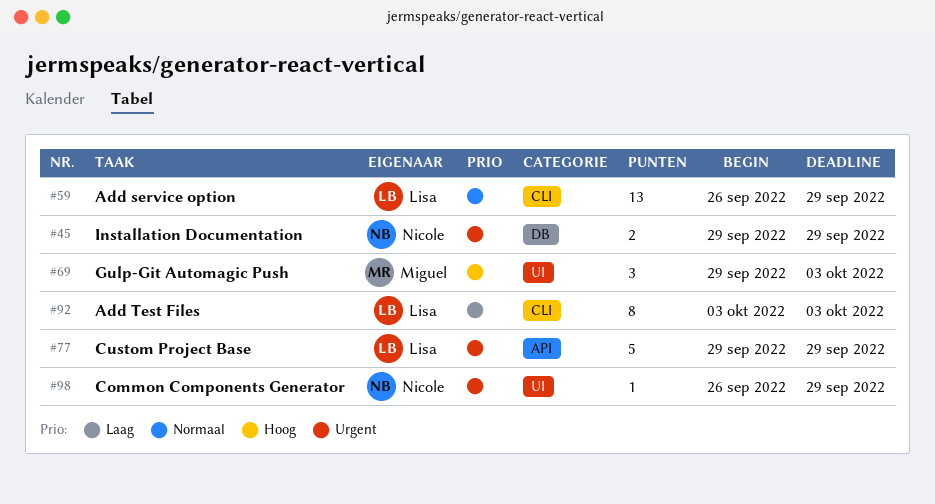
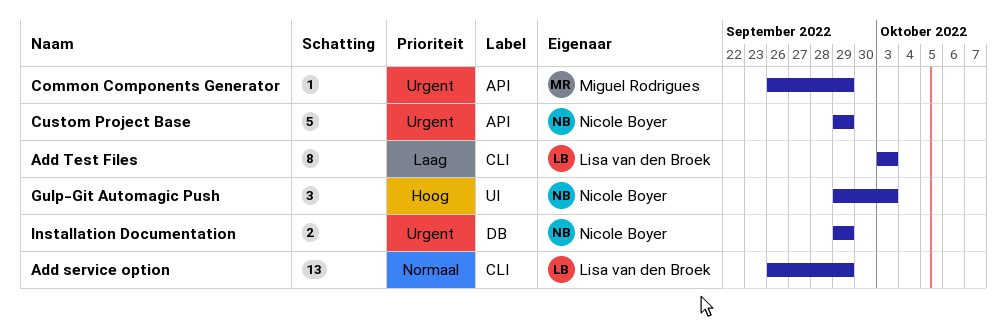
Common Components Generator, owner: Nicole Boyer -> Miguel Rodrigues
Common Components Generator, label: UI -> API
Custom Project Base, owner: Lisa van den Broek -> Nicole Boyer
Gulp-Git Automagic Push, owner: Miguel Rodrigues -> Nicole Boyer

